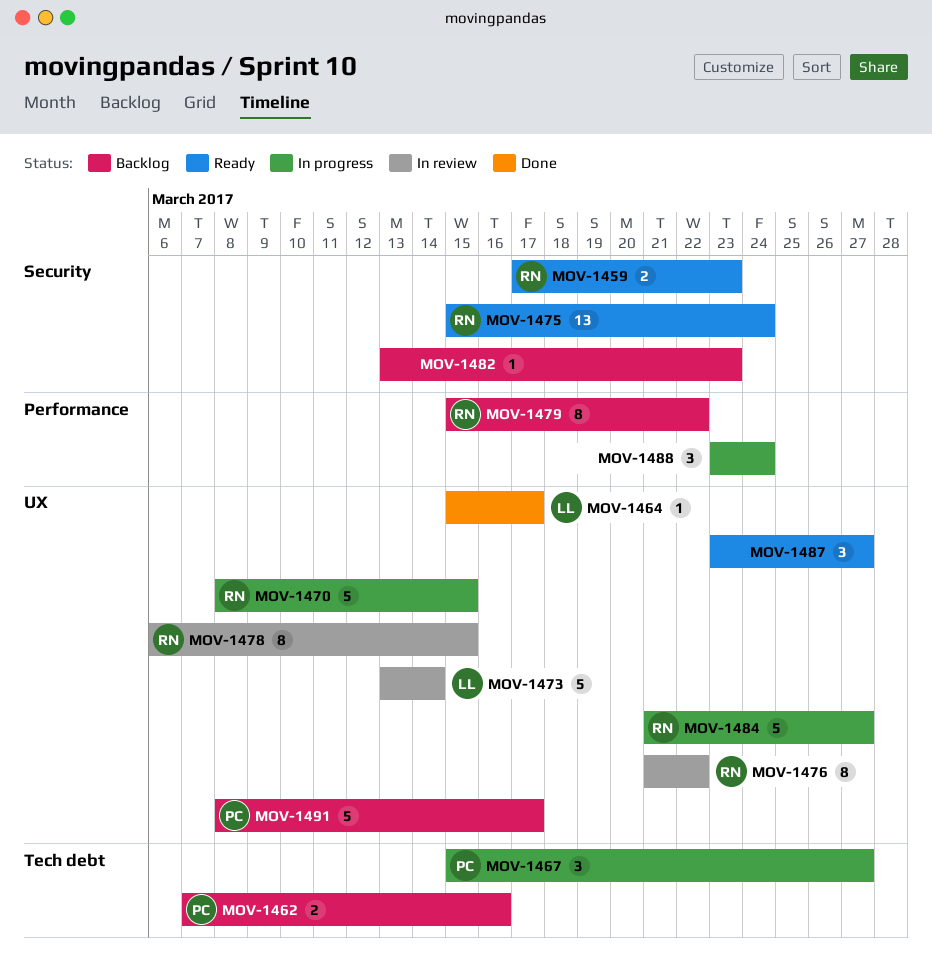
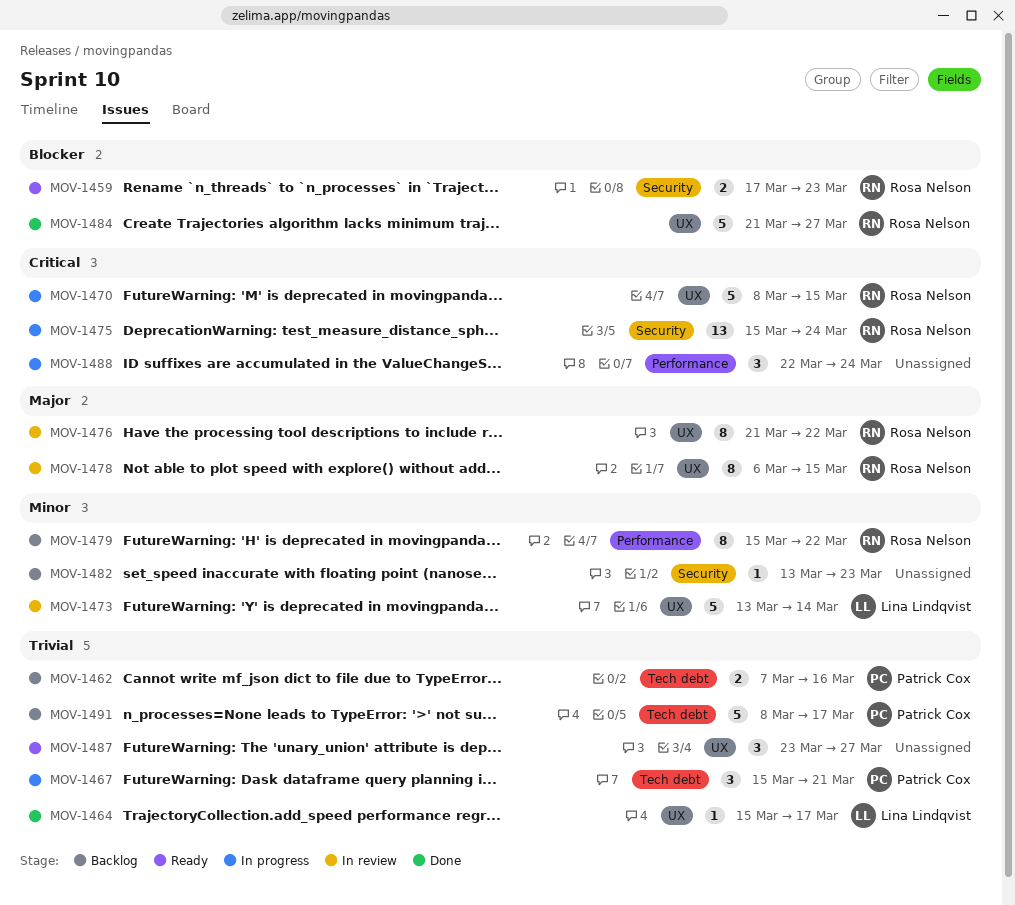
MOV-1467, due: Mar 27 -> Mar 21
MOV-1475, status: Ready -> In progress
MOV-1484, status: In progress -> Done
MOV-1488, start: Mar 23 -> Mar 22
MOV-1491, label: UX -> Tech debt

